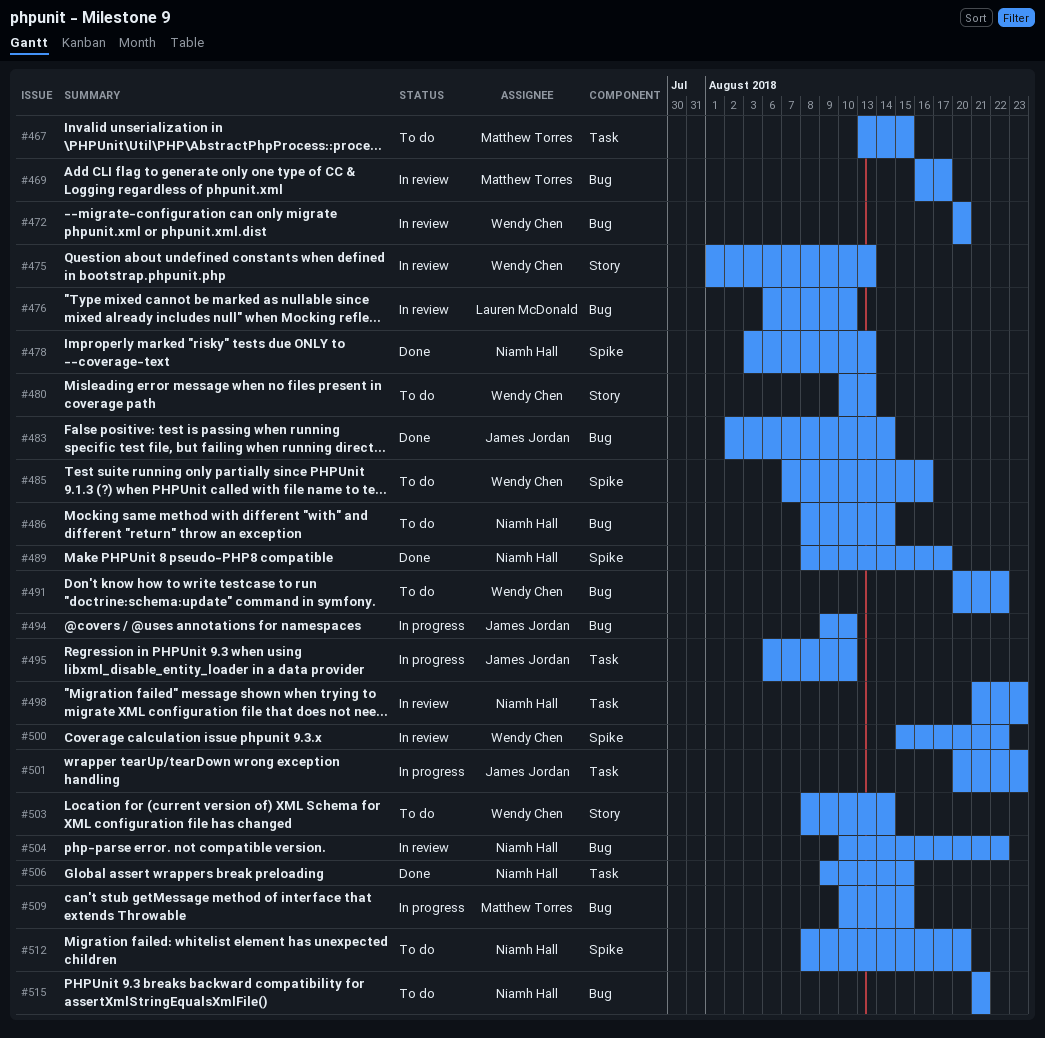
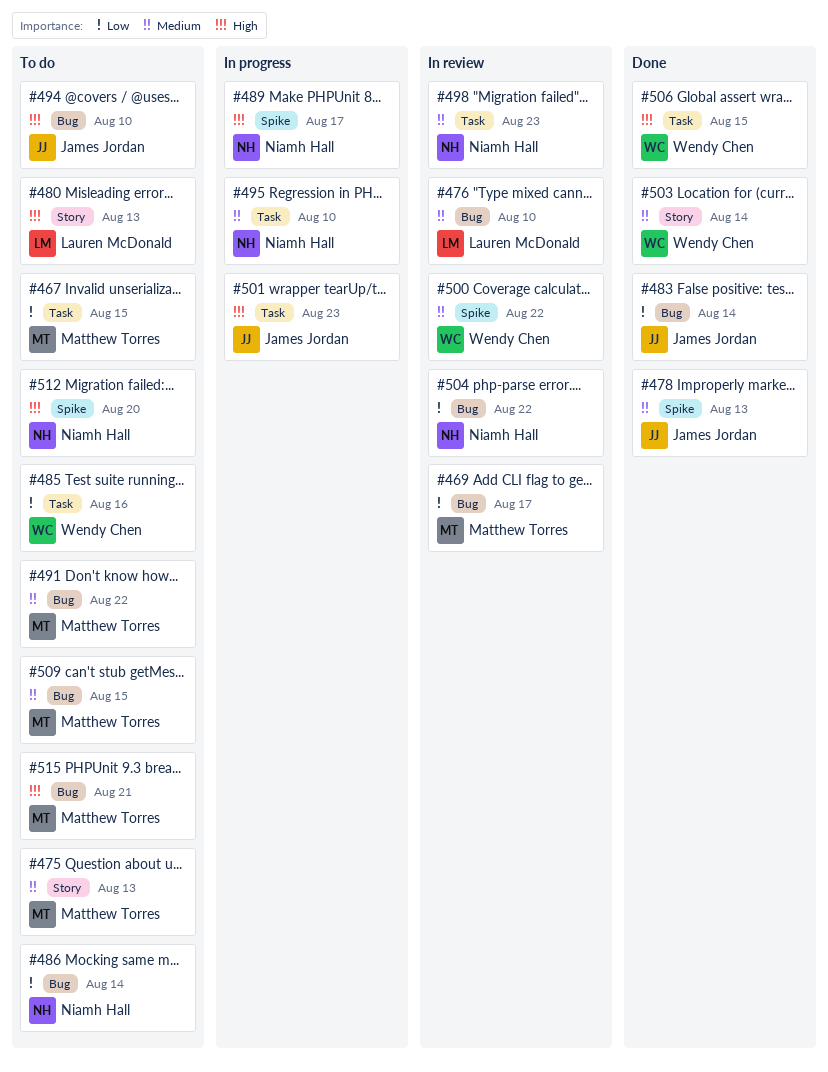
#472: present -> none
#475, status: In review -> To do
#475, owner: Wendy Chen -> Matthew Torres
#478, owner: Niamh Hall -> James Jordan
#480, owner: Wendy Chen -> Lauren McDonald
#485, label: Spike -> Task
#489, status: Done -> In progress
#491, owner: Wendy Chen -> Matthew Torres
#494, status: In progress -> To do
#495, owner: James Jordan -> Niamh Hall
#503, status: To do -> Done
#506, owner: Niamh Hall -> Wendy Chen
#509, status: In progress -> To do
#515, owner: Niamh Hall -> Matthew Torres

